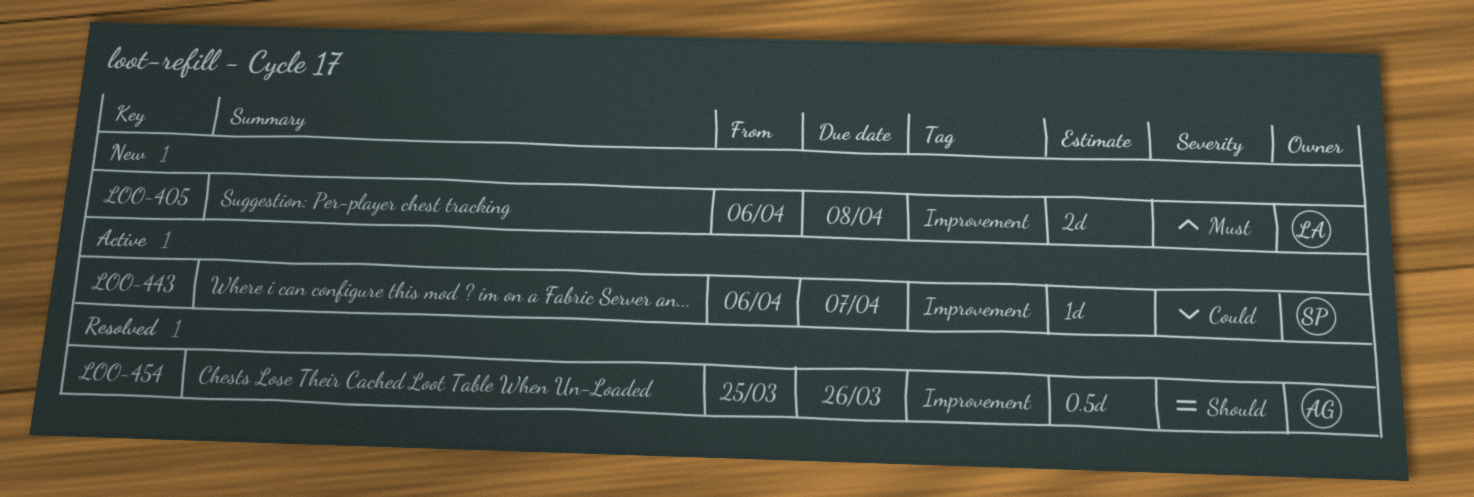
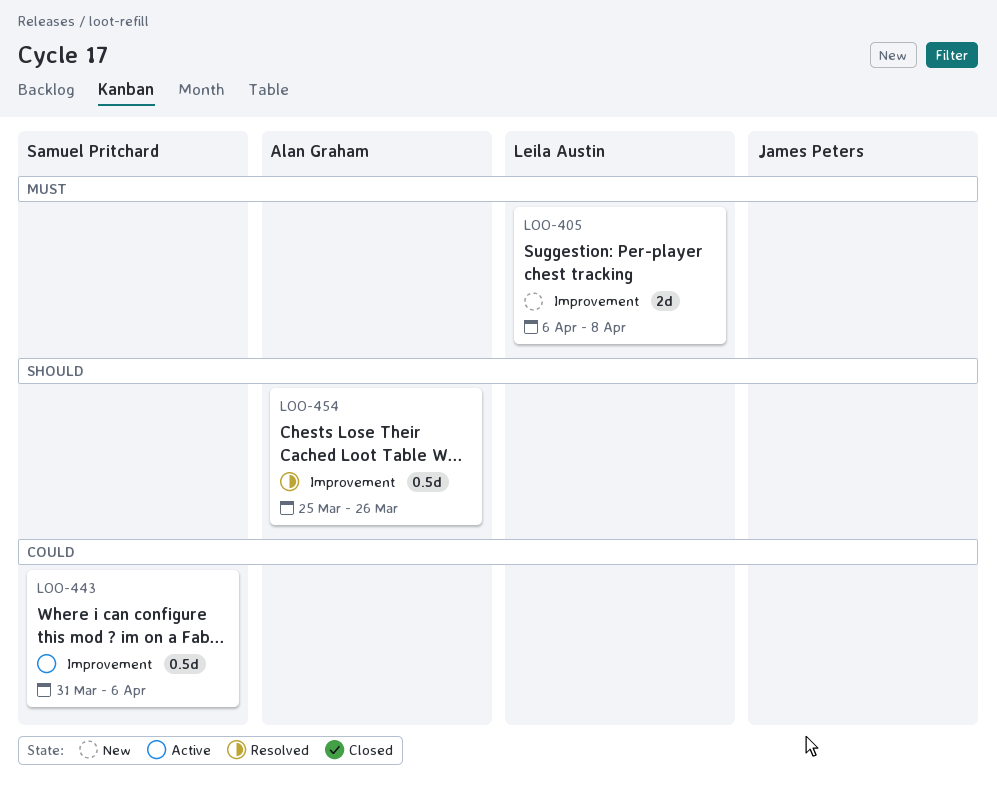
LOO-443, estimate: 1d -> 0.5d
LOO-443, start: Apr 6 -> Mar 31
LOO-443, due: Apr 7 -> Apr 6

